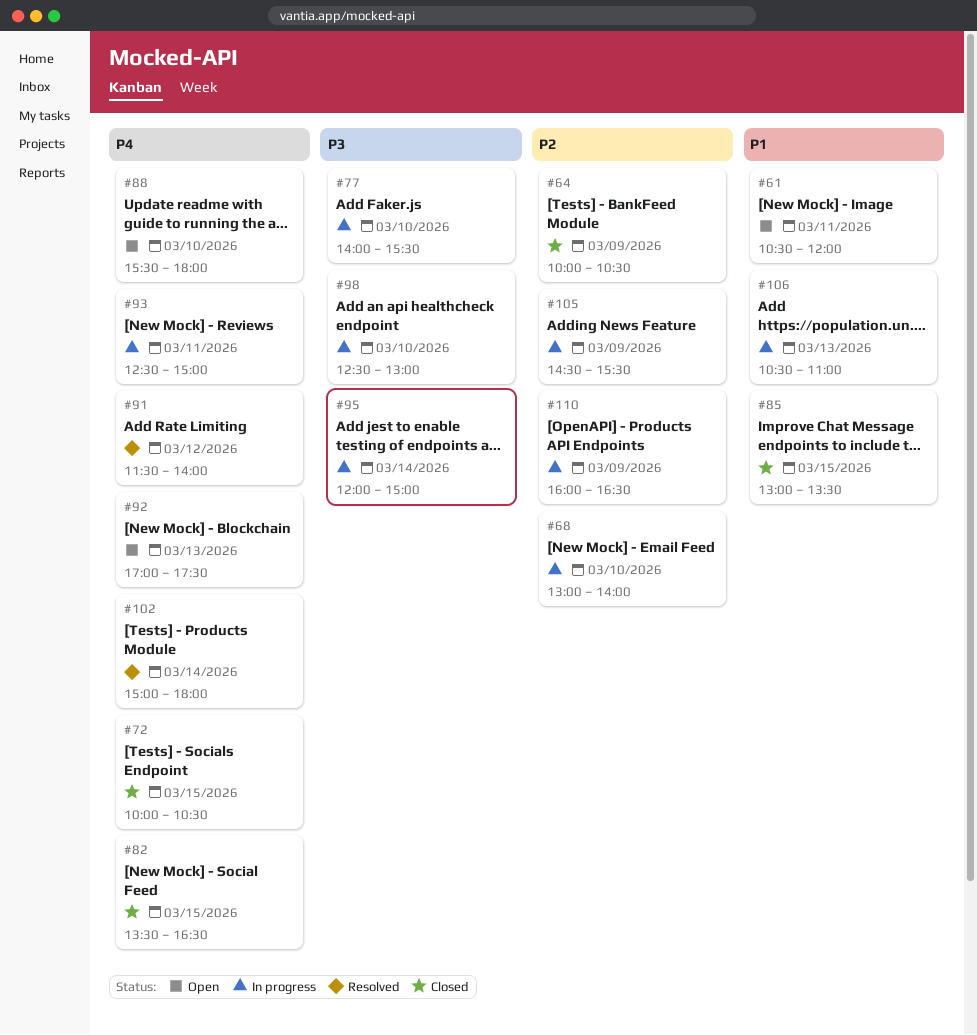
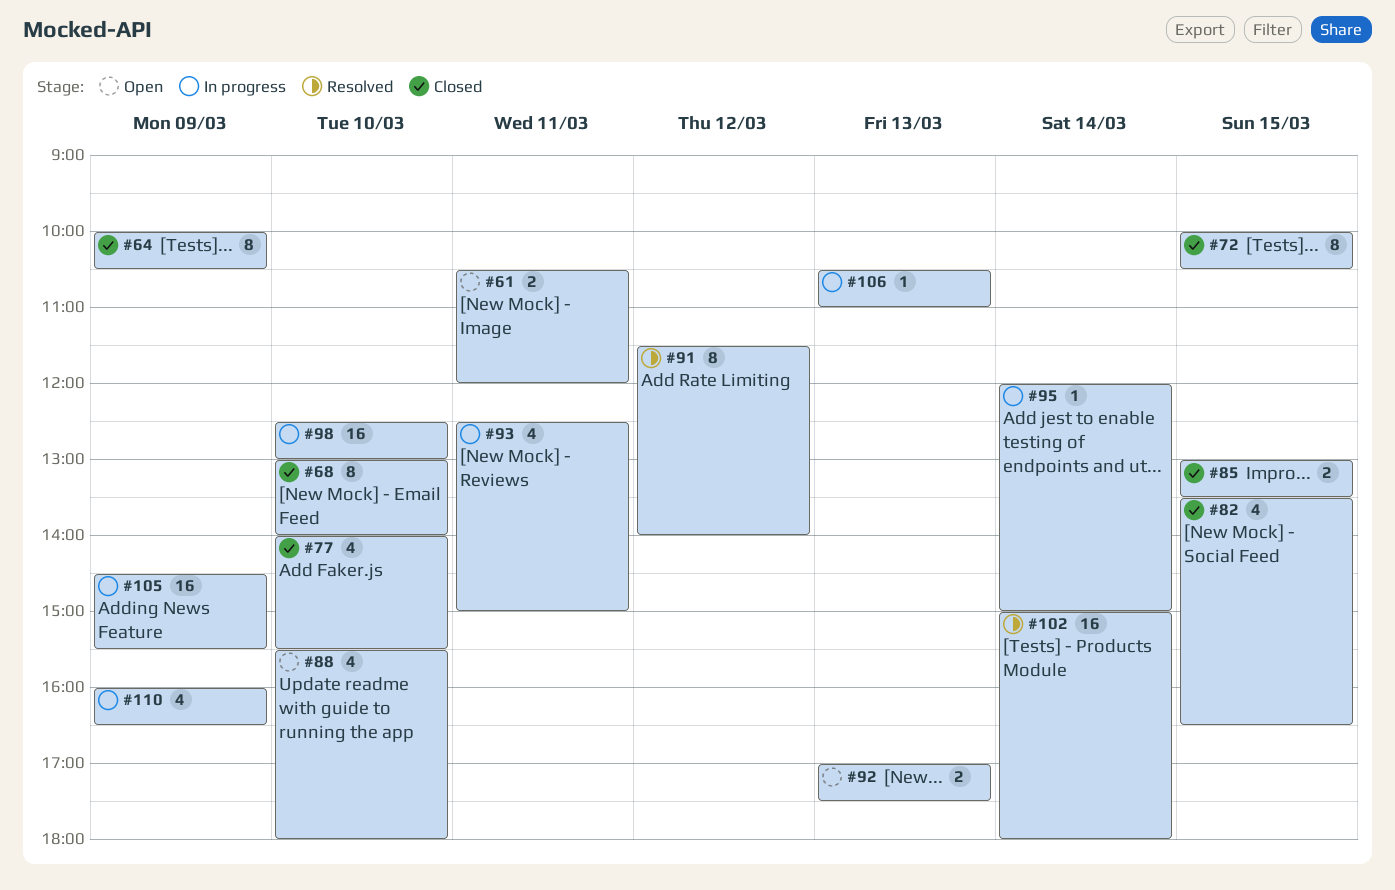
#68, status: In progress -> Closed
#77, status: In progress -> Closed

